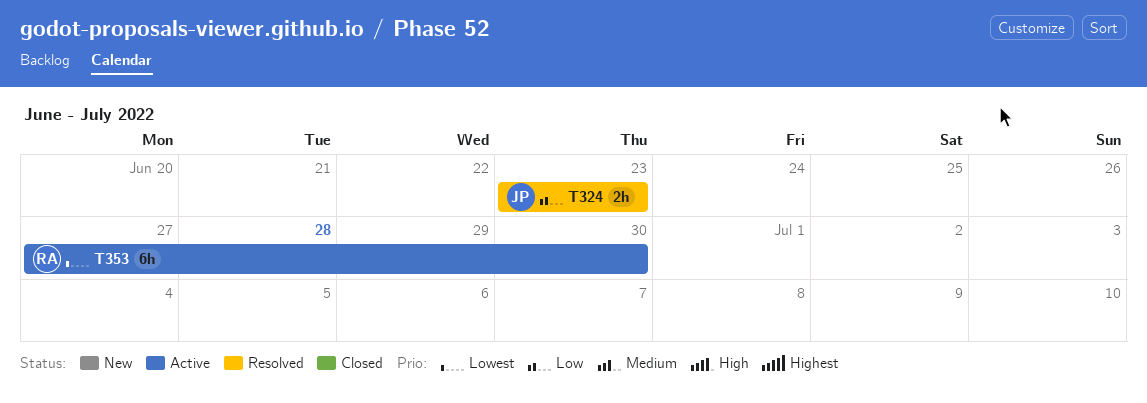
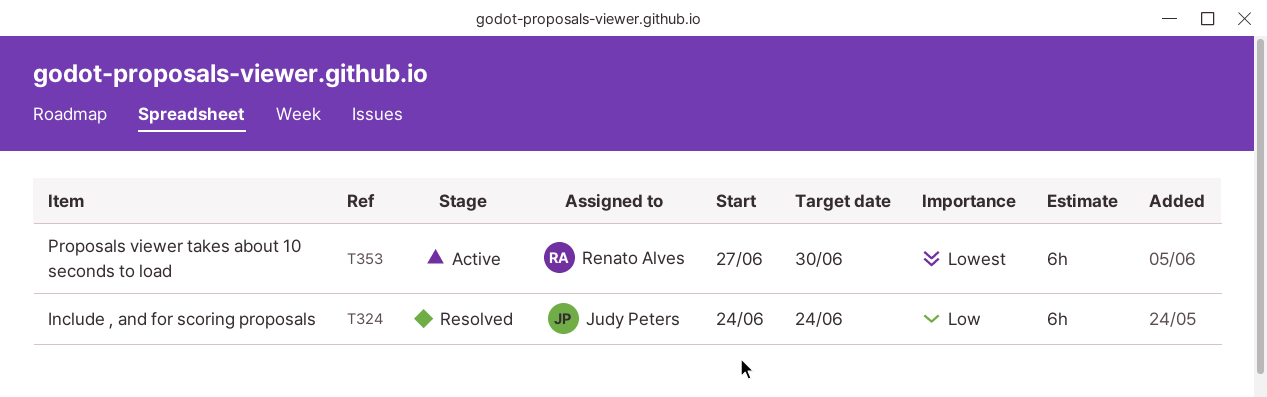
T324, estimate: 2h -> 6h
T324, start: Jun 23 -> Jun 24
T324, due: Jun 23 -> Jun 24

